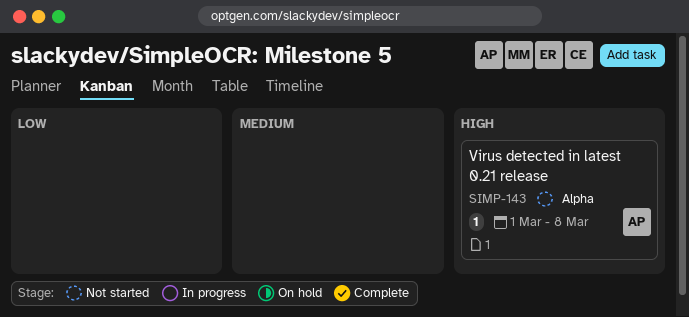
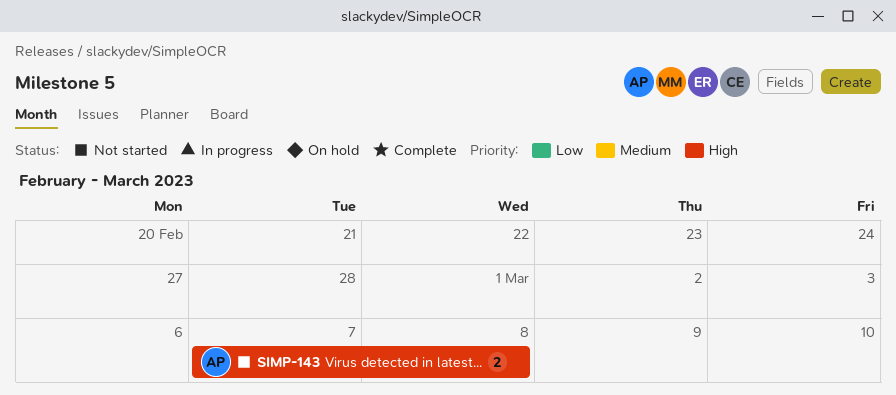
SIMP-143, estimate: 1 -> 2
SIMP-143, start: Mar 1 -> Mar 7

